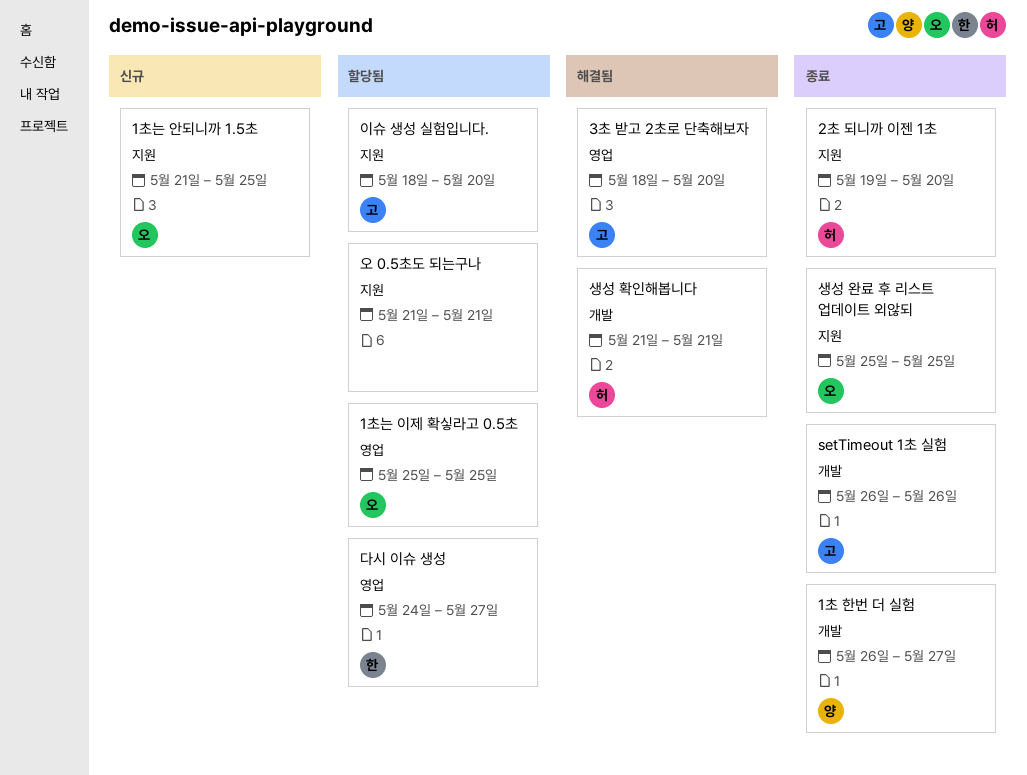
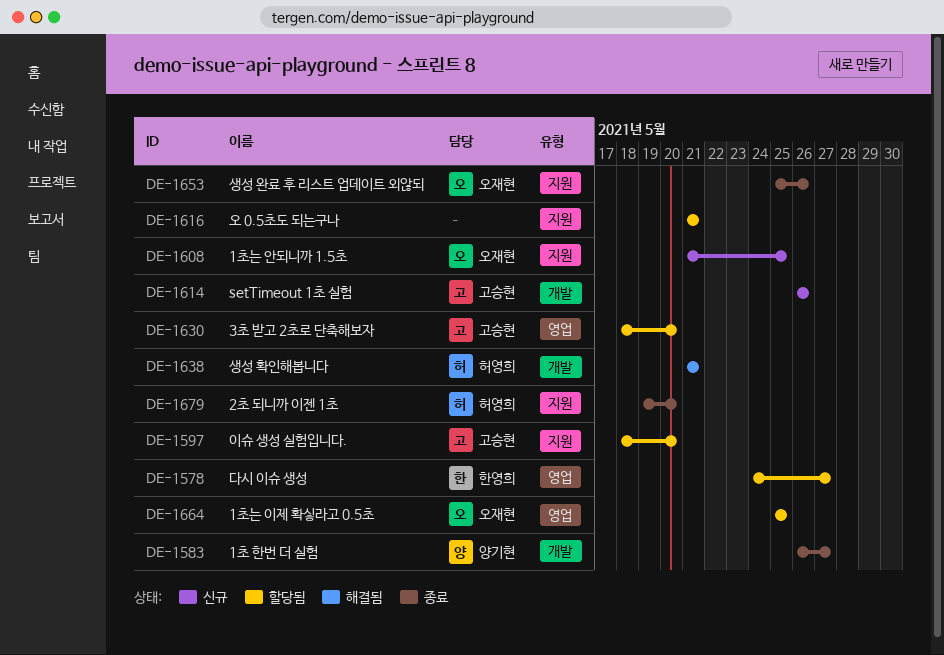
3초 받고 2초로 단축해보자, status: 해결됨 -> 할당됨
setTimeout 1초 실험, status: 종료 -> 신규
생성 완료 후 리스트 업데이트 외않되, due: May 25 -> May 26

